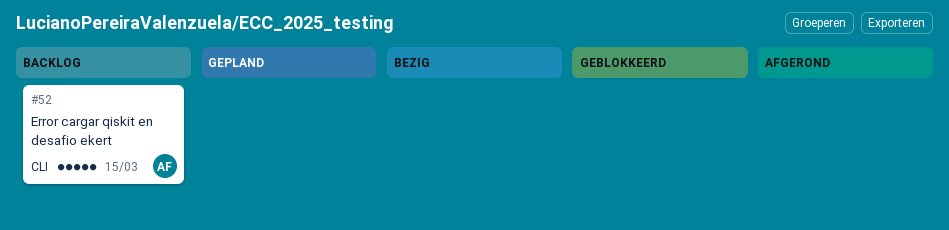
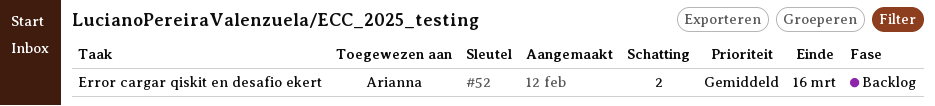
#52, estimate: 5 -> 2
#52, due: Mar 15 -> Mar 16

